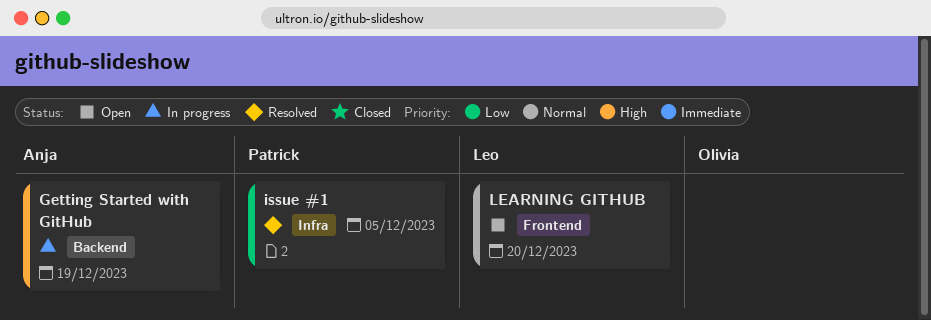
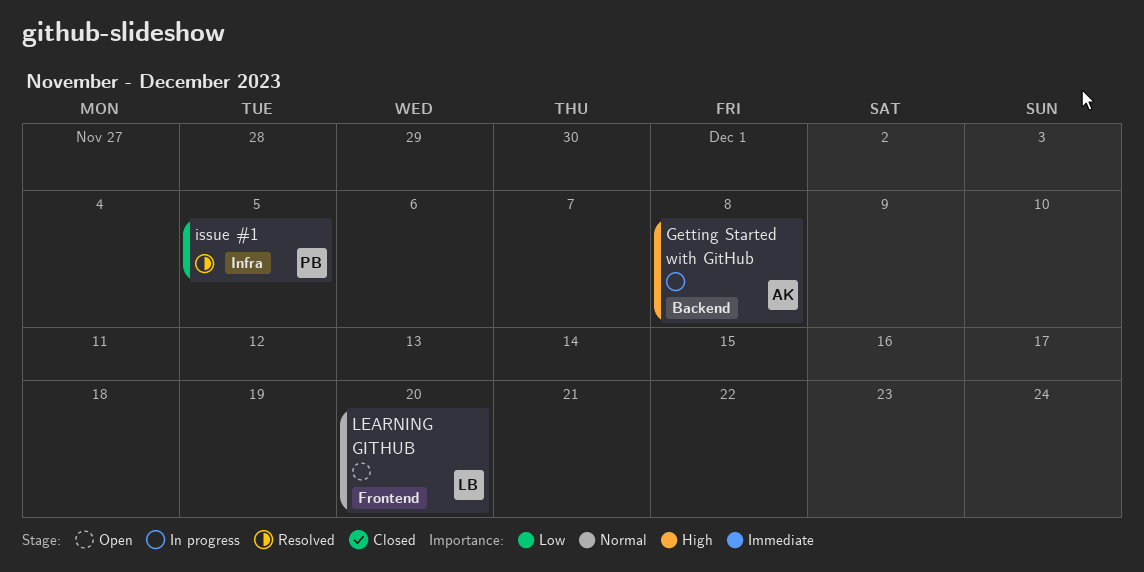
Getting Started with GitHub, due: Dec 19 -> Dec 8

